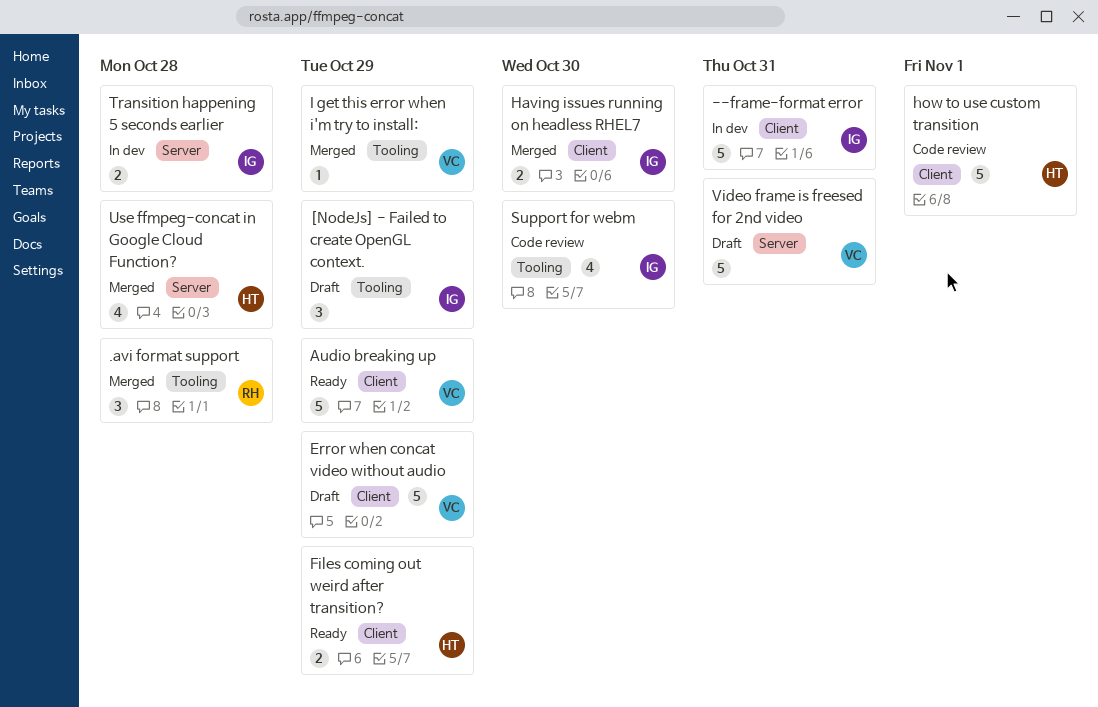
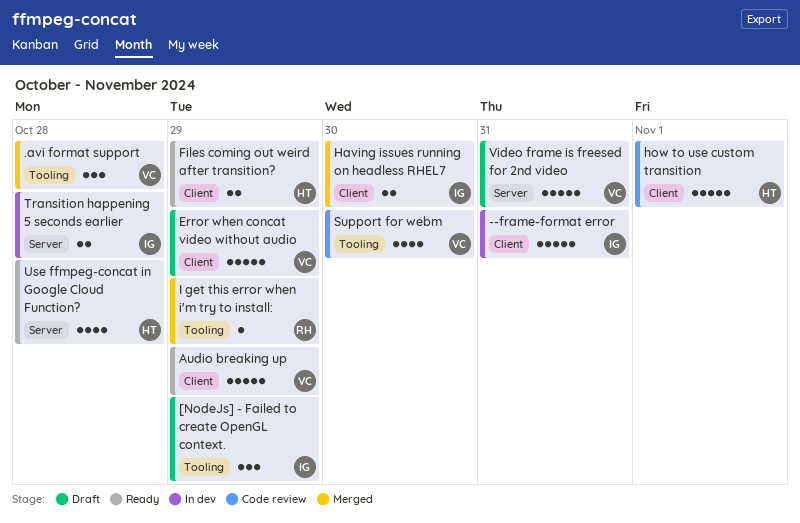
.avi format support, owner: RH -> VC
I get this error when i'm try to install:, owner: VC -> RH
Support for webm, owner: IG -> VC
Use ffmpeg-concat in Google Cloud Function?, status: Merged -> Ready

